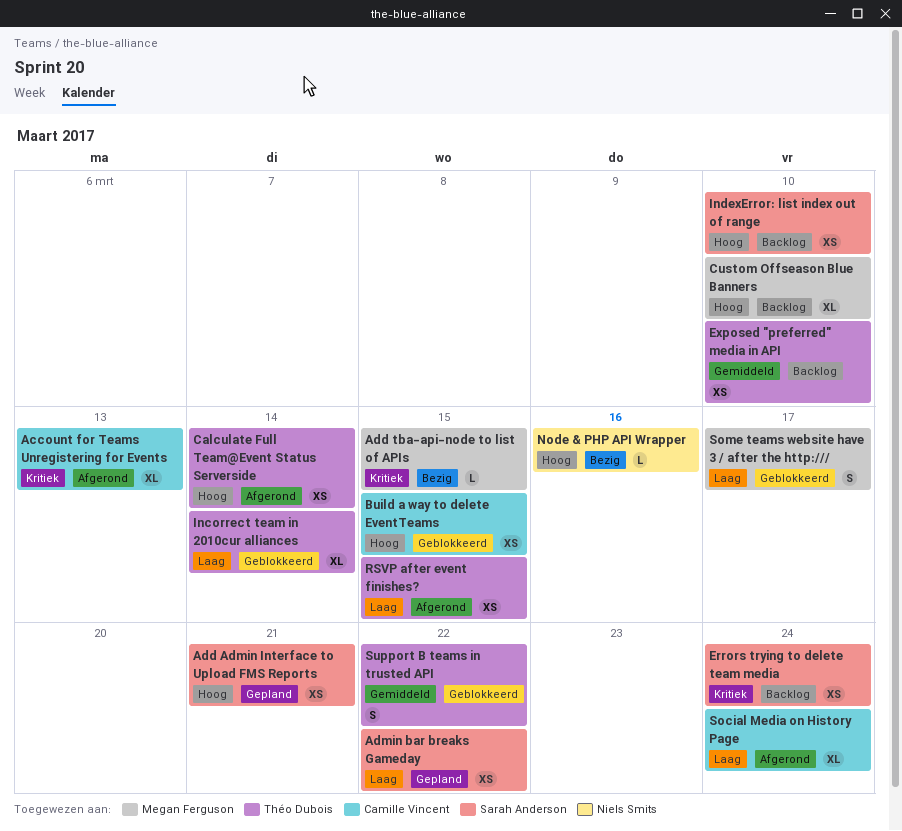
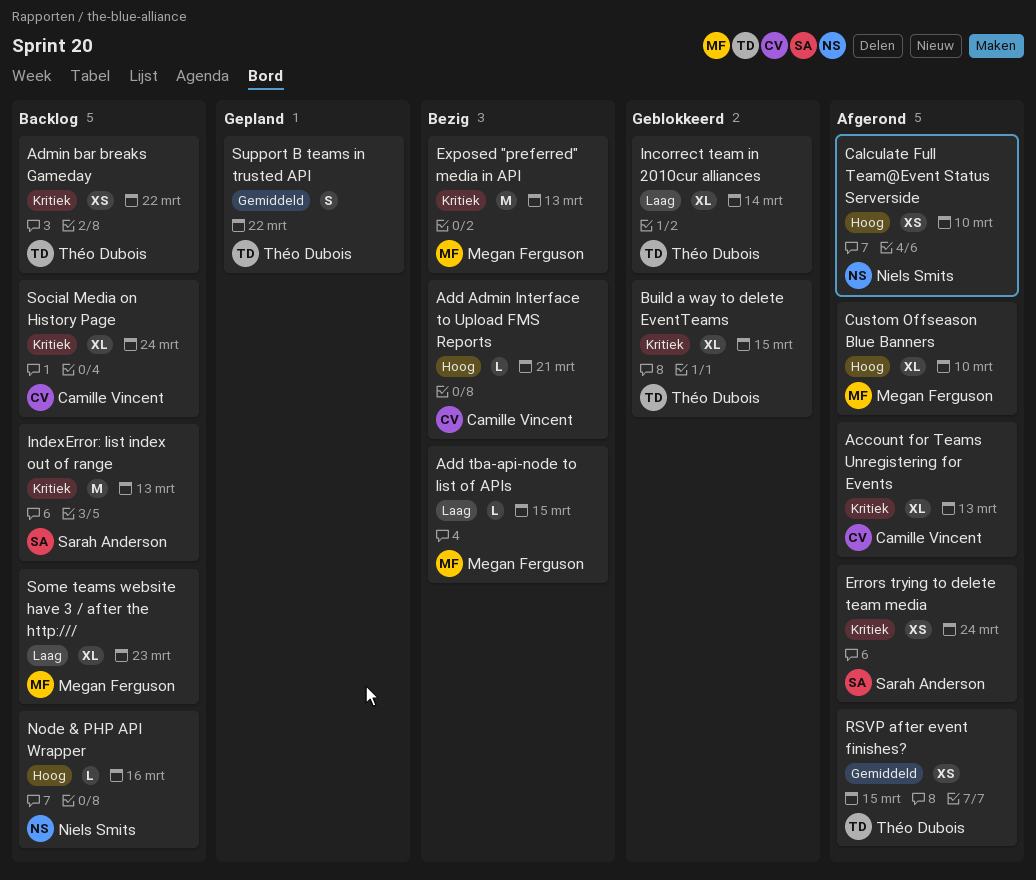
Add Admin Interface to Upload FMS Reports, status: Gepland -> Bezig
Add Admin Interface to Upload FMS Reports, owner: Sarah Anderson -> Camille Vincent
Add Admin Interface to Upload FMS Reports, estimate: XS -> L
Add tba-api-node to list of APIs, priority: Kritiek -> Laag
Admin bar breaks Gameday, status: Gepland -> Backlog
Admin bar breaks Gameday, owner: Sarah Anderson -> Théo Dubois
Admin bar breaks Gameday, priority: Laag -> Kritiek
Build a way to delete EventTeams, owner: Camille Vincent -> Théo Dubois
Build a way to delete EventTeams, priority: Hoog -> Kritiek
Build a way to delete EventTeams, estimate: XS -> XL
Calculate Full Team@Event Status Serverside, owner: Théo Dubois -> Niels Smits
Calculate Full Team@Event Status Serverside, due: Mar 14 -> Mar 10
Custom Offseason Blue Banners, status: Backlog -> Afgerond
Errors trying to delete team media, status: Backlog -> Afgerond
Exposed "preferred" media in API, status: Backlog -> Bezig
Exposed "preferred" media in API, owner: Théo Dubois -> Megan Ferguson
Exposed "preferred" media in API, priority: Gemiddeld -> Kritiek
Exposed "preferred" media in API, estimate: XS -> M
Exposed "preferred" media in API, due: Mar 10 -> Mar 13
IndexError: list index out of range, priority: Hoog -> Kritiek
IndexError: list index out of range, estimate: XS -> M
IndexError: list index out of range, due: Mar 10 -> Mar 13
Node & PHP API Wrapper, status: Bezig -> Backlog
RSVP after event finishes?, priority: Laag -> Gemiddeld
Social Media on History Page, status: Afgerond -> Backlog
Social Media on History Page, priority: Laag -> Kritiek
Some teams website have 3 / after the http:///, status: Geblokkeerd -> Backlog
Some teams website have 3 / after the http:///, estimate: S -> XL
Some teams website have 3 / after the http:///, due: Mar 17 -> Mar 23
Support B teams in trusted API, status: Geblokkeerd -> Gepland

